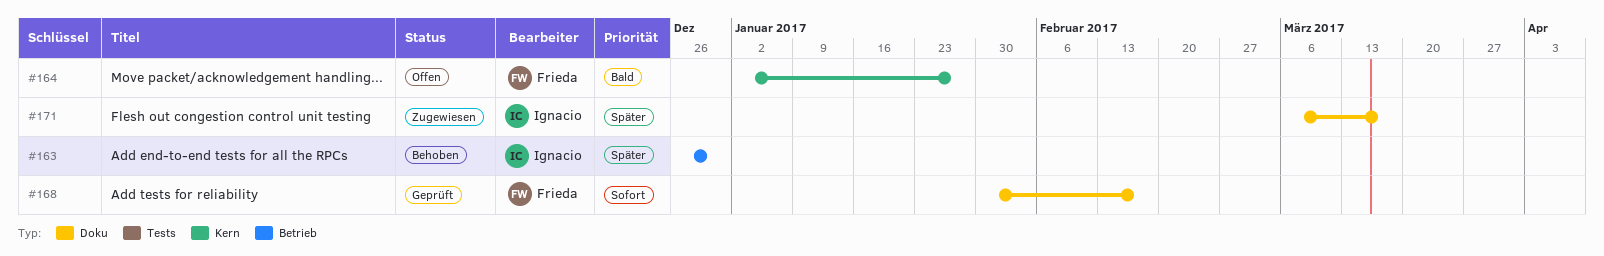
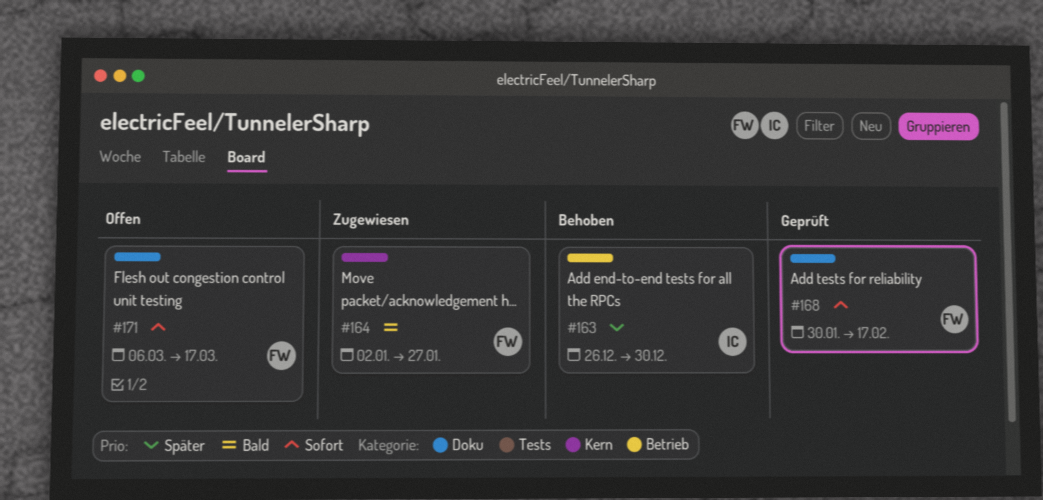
#164, status: Offen -> Zugewiesen
#171, status: Zugewiesen -> Offen
#171, owner: Ignacio -> Frieda
#171, priority: Später -> Sofort

